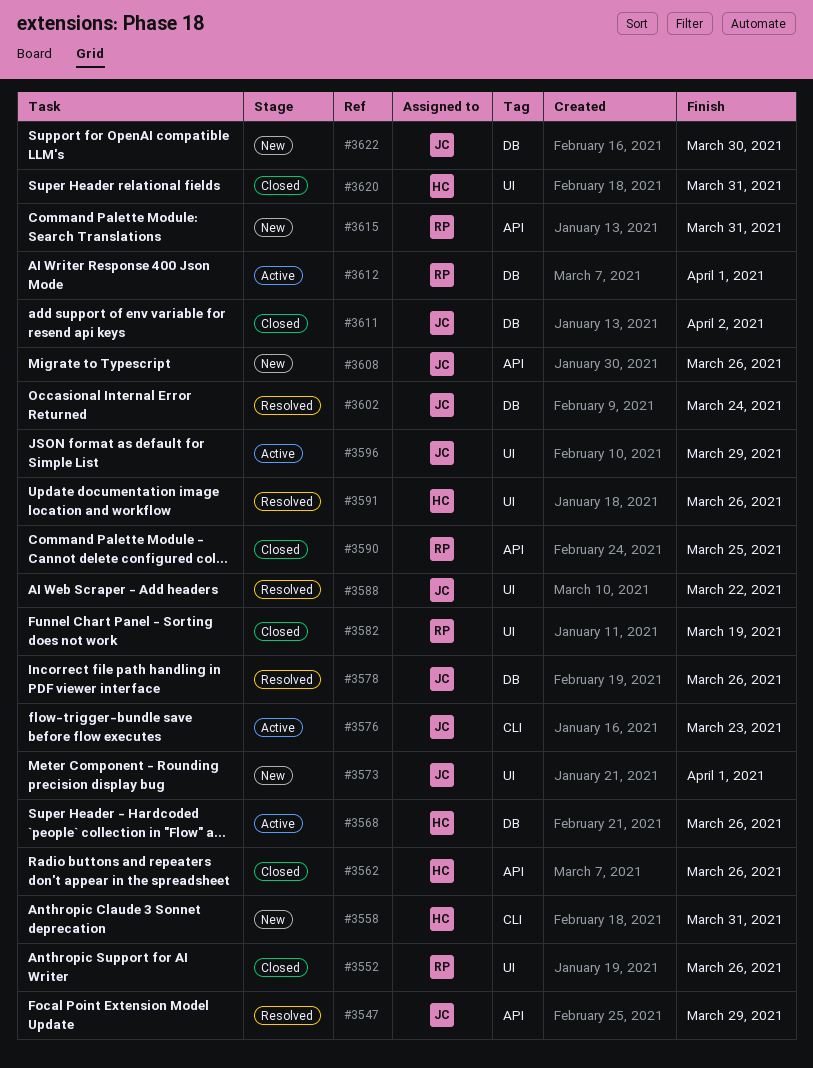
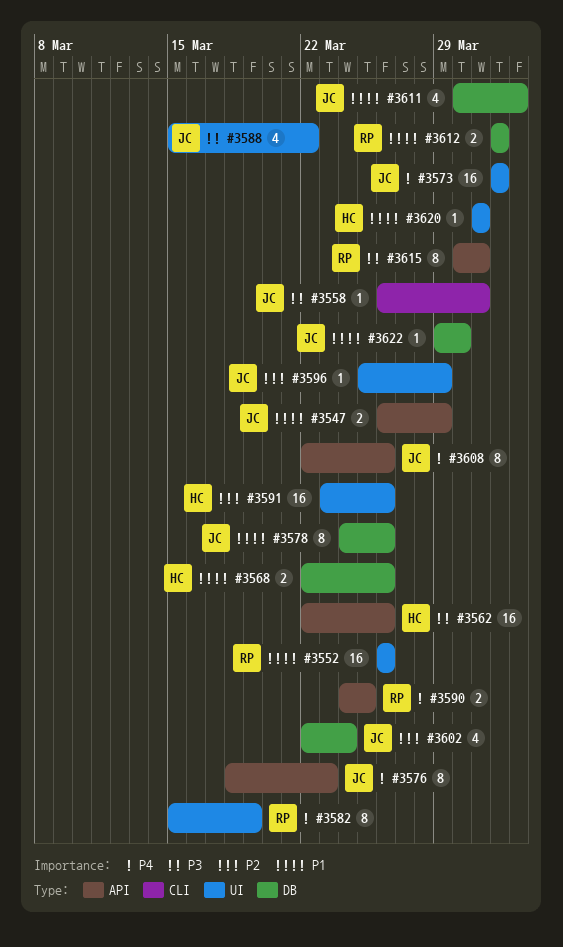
#3558, owner: HC -> JC
#3576, label: CLI -> API

